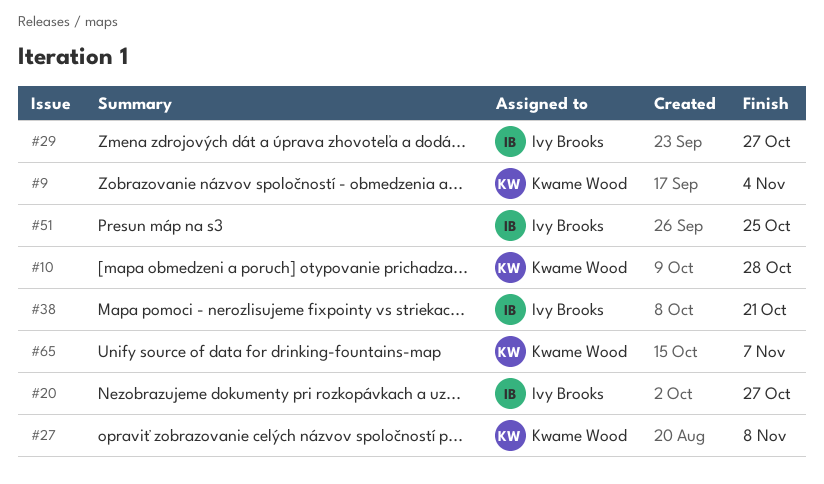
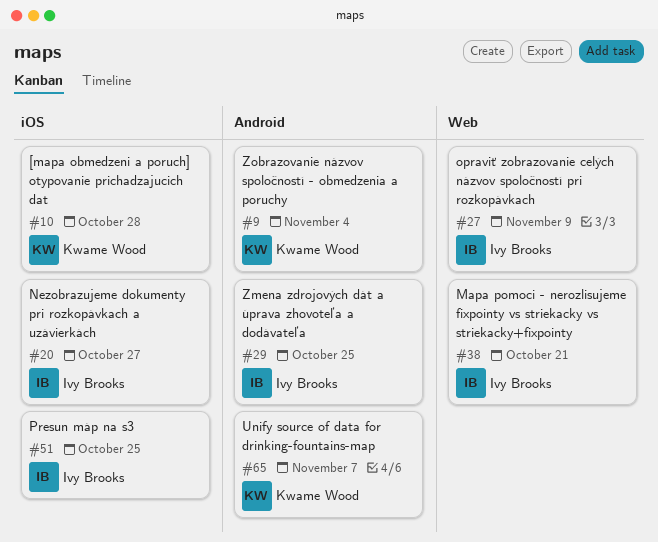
#27, owner: Kwame Wood -> Ivy Brooks
#27, due: Nov 8 -> Nov 9
#29, due: Oct 27 -> Oct 25

